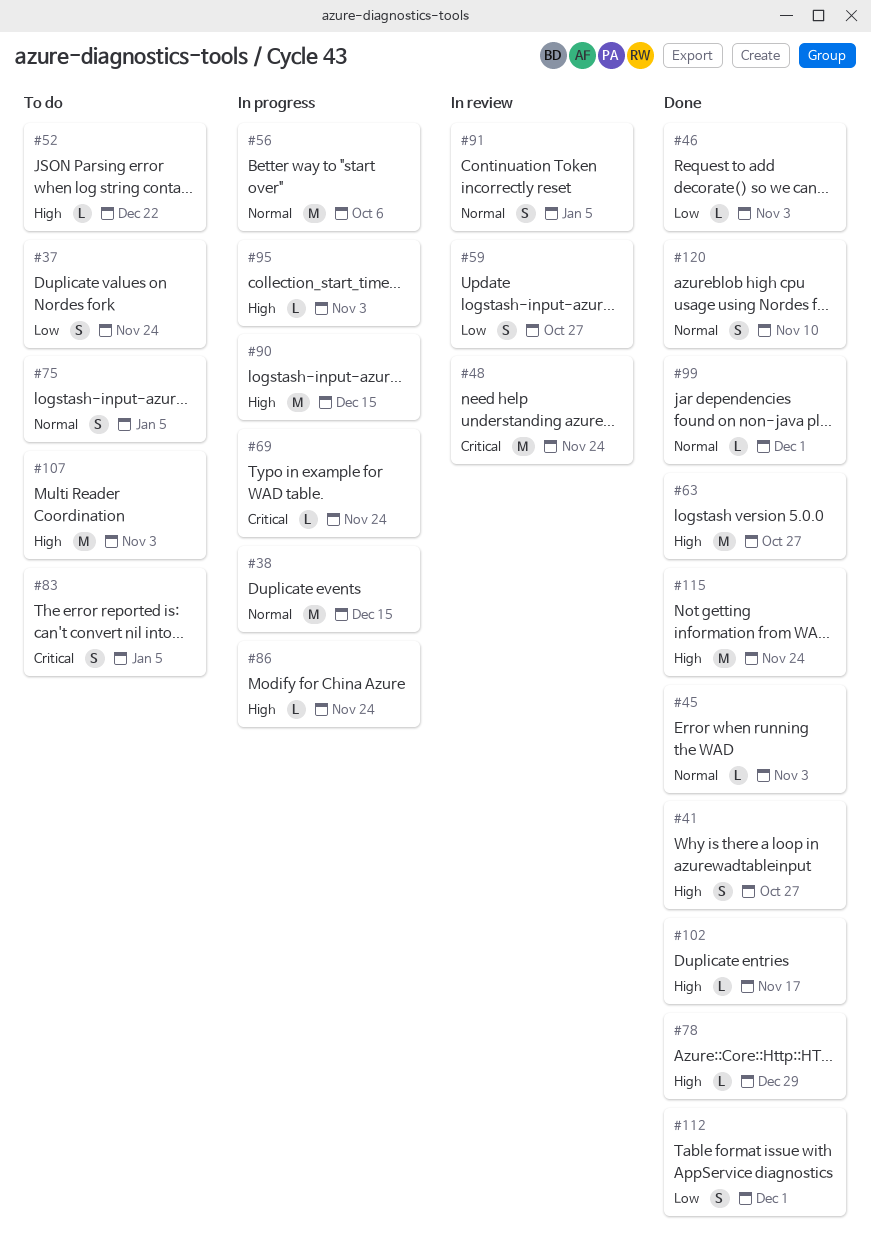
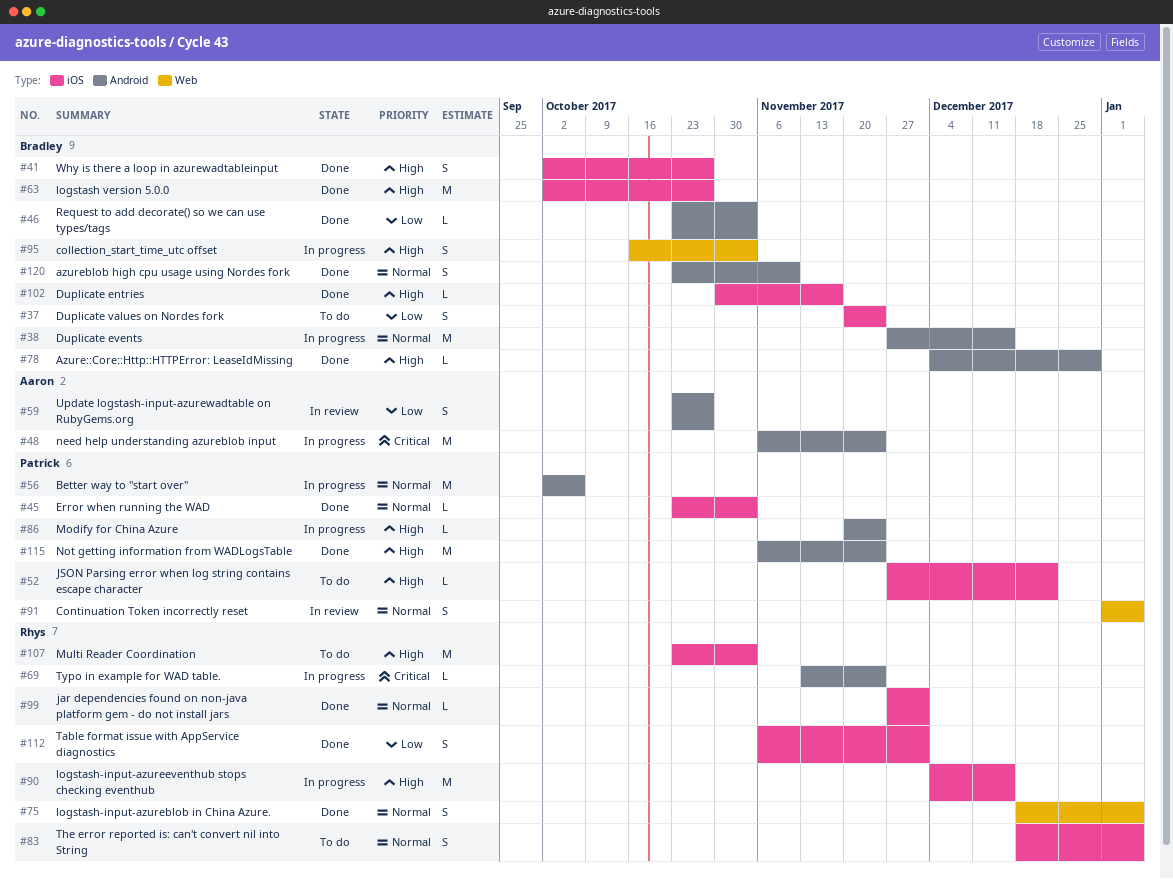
#48, status: In review -> In progress
#75, status: To do -> Done
#83, priority: Critical -> Normal
#95, estimate: L -> S

